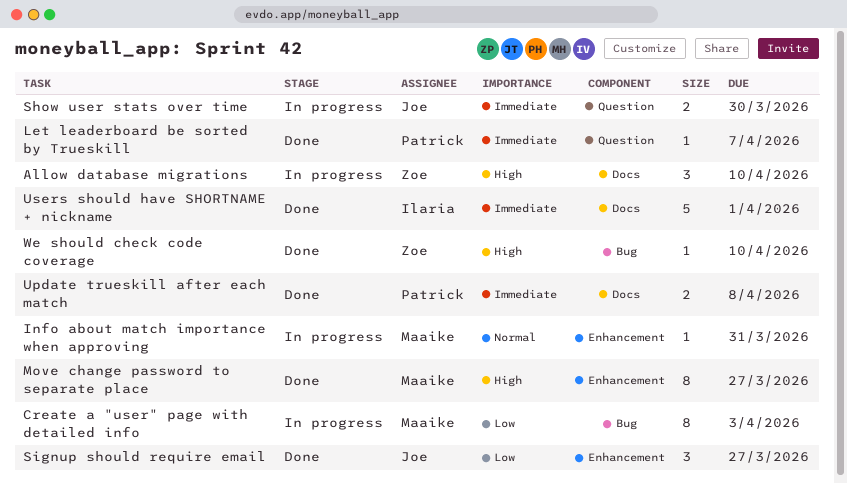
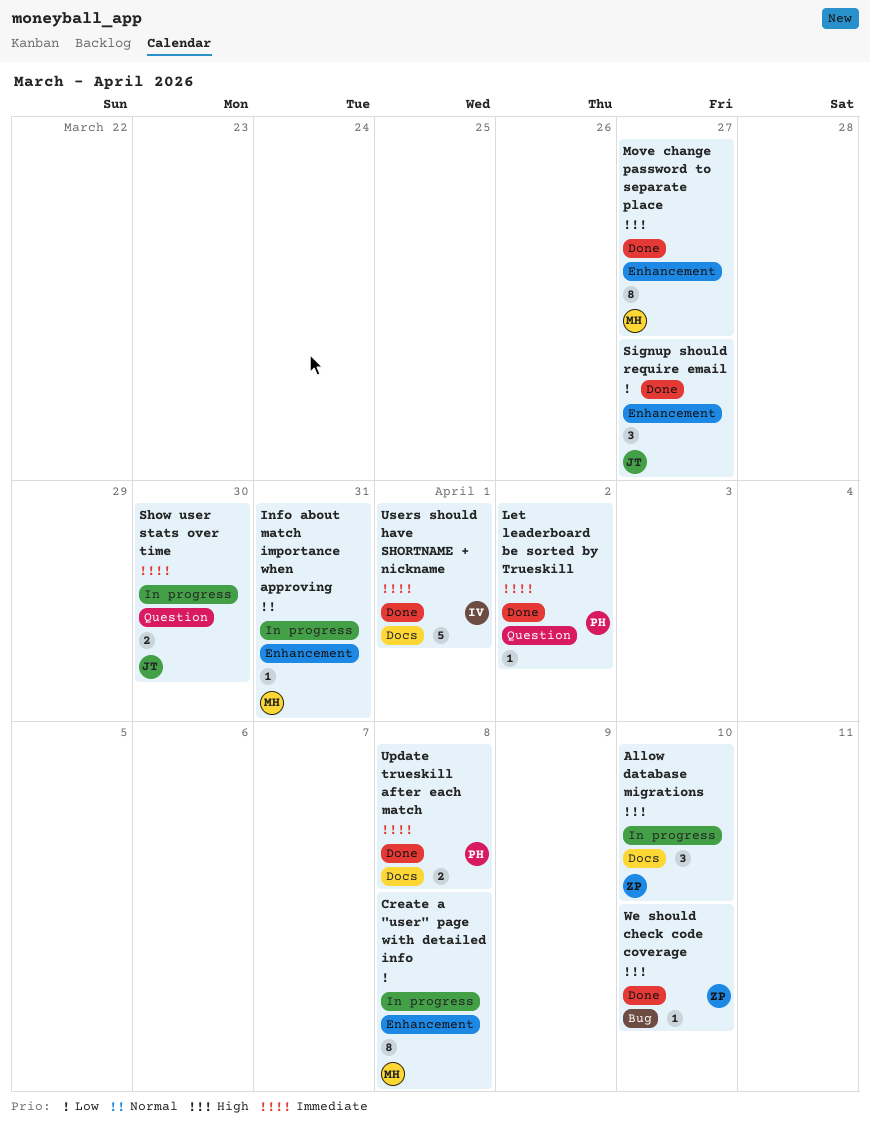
Create a "user" page with detailed info, label: Bug -> Enhancement
Create a "user" page with detailed info, due: Apr 3 -> Apr 8
Let leaderboard be sorted by Trueskill, due: Apr 7 -> Apr 2

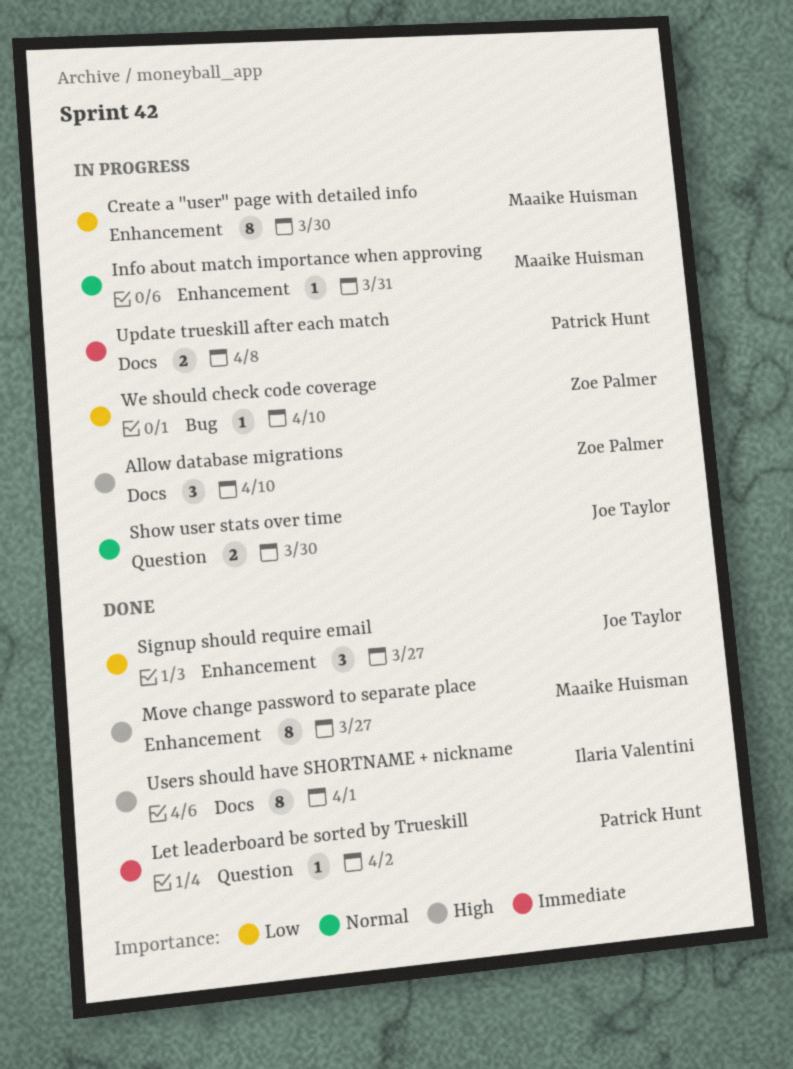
Create a "user" page with detailed info, due: Apr 8 -> Mar 30
Show user stats over time, priority: Immediate -> Normal
Update trueskill after each match, status: Done -> In progress
Users should have SHORTNAME + nickname, priority: Immediate -> High
Users should have SHORTNAME + nickname, estimate: 5 -> 8
We should check code coverage, status: Done -> In progress
We should check code coverage, priority: High -> Low

